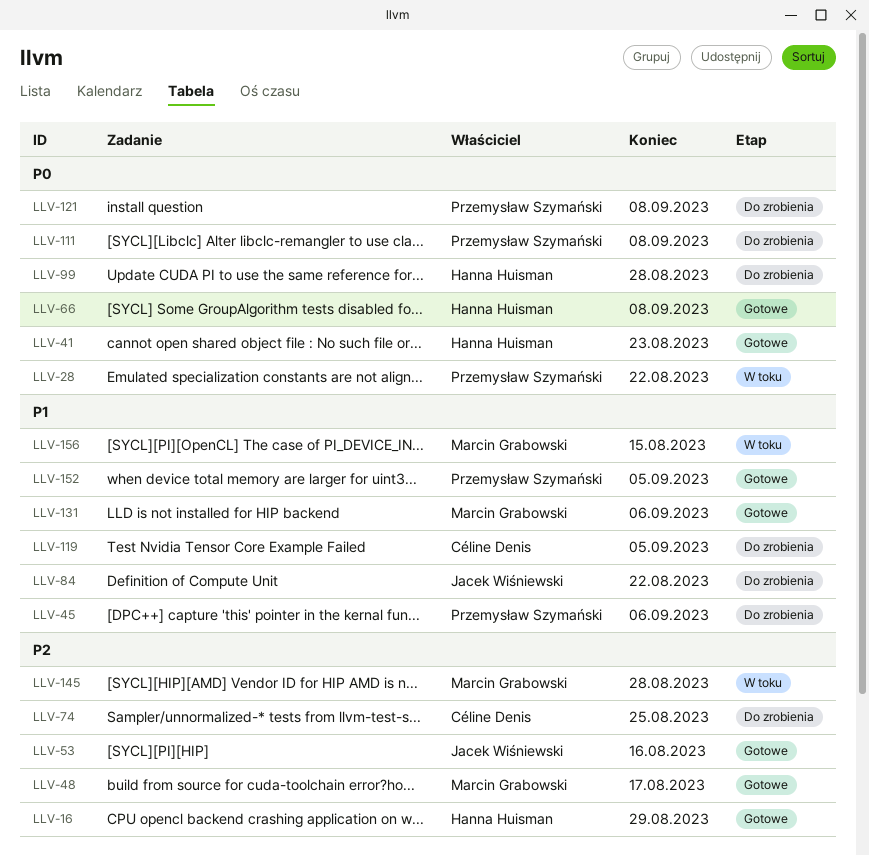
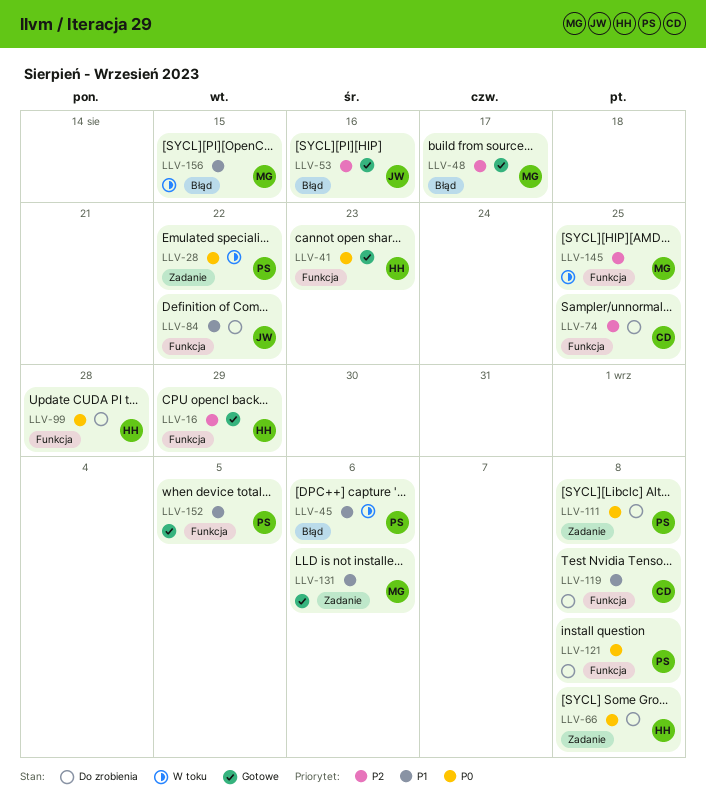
LLV-45, status: Do zrobienia -> W toku
LLV-66, status: Gotowe -> Do zrobienia
LLV-119, due: Sep 5 -> Sep 8
LLV-145, due: Aug 28 -> Aug 25

